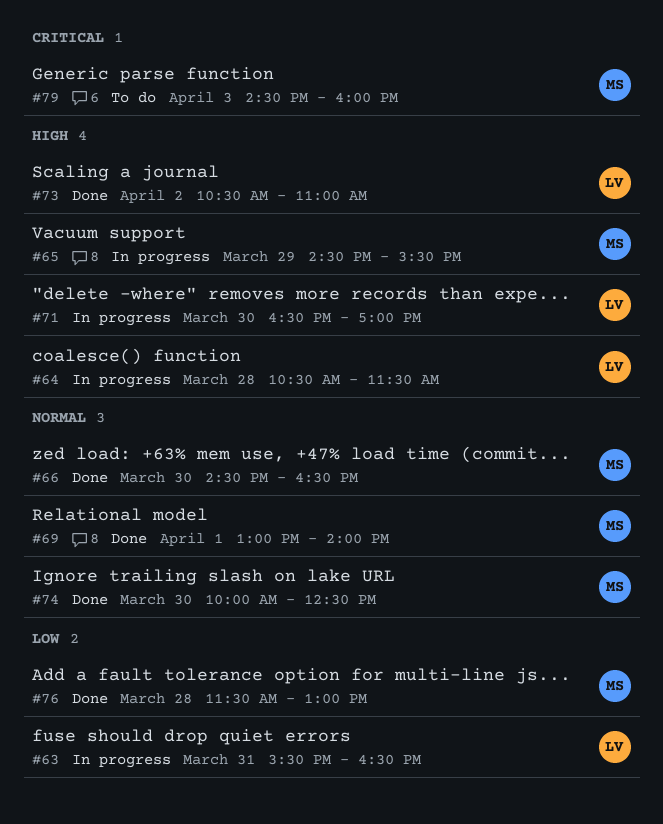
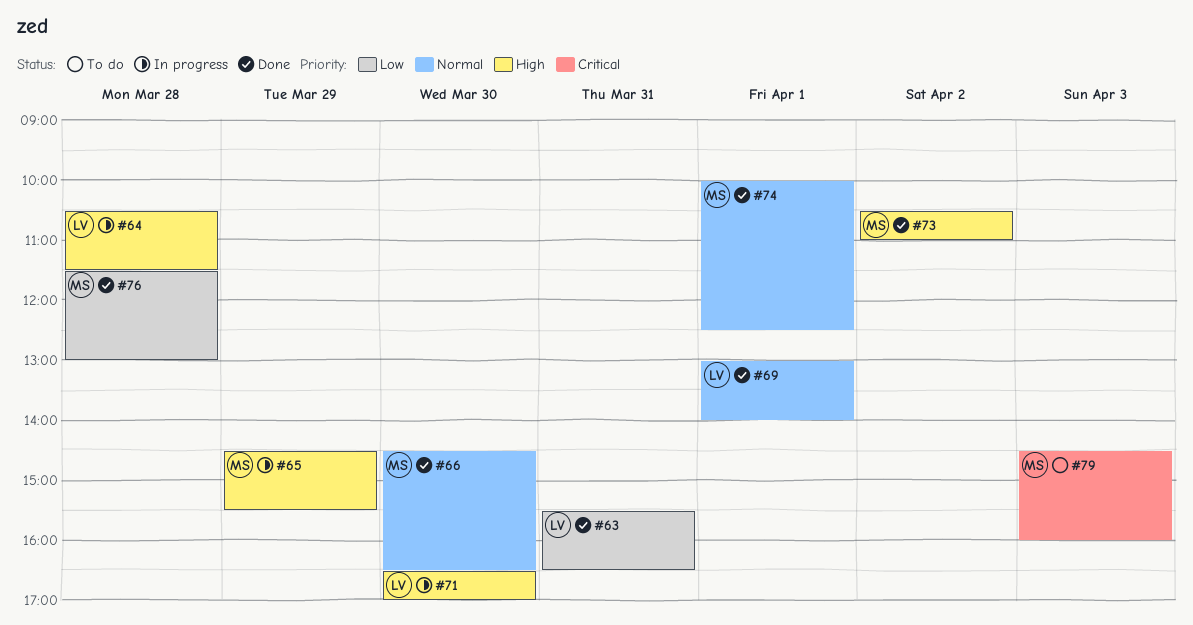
#63, status: In progress -> Done
#69, owner: MS -> LV
#73, owner: LV -> MS
#74, day: Mar 30 -> Apr 1

